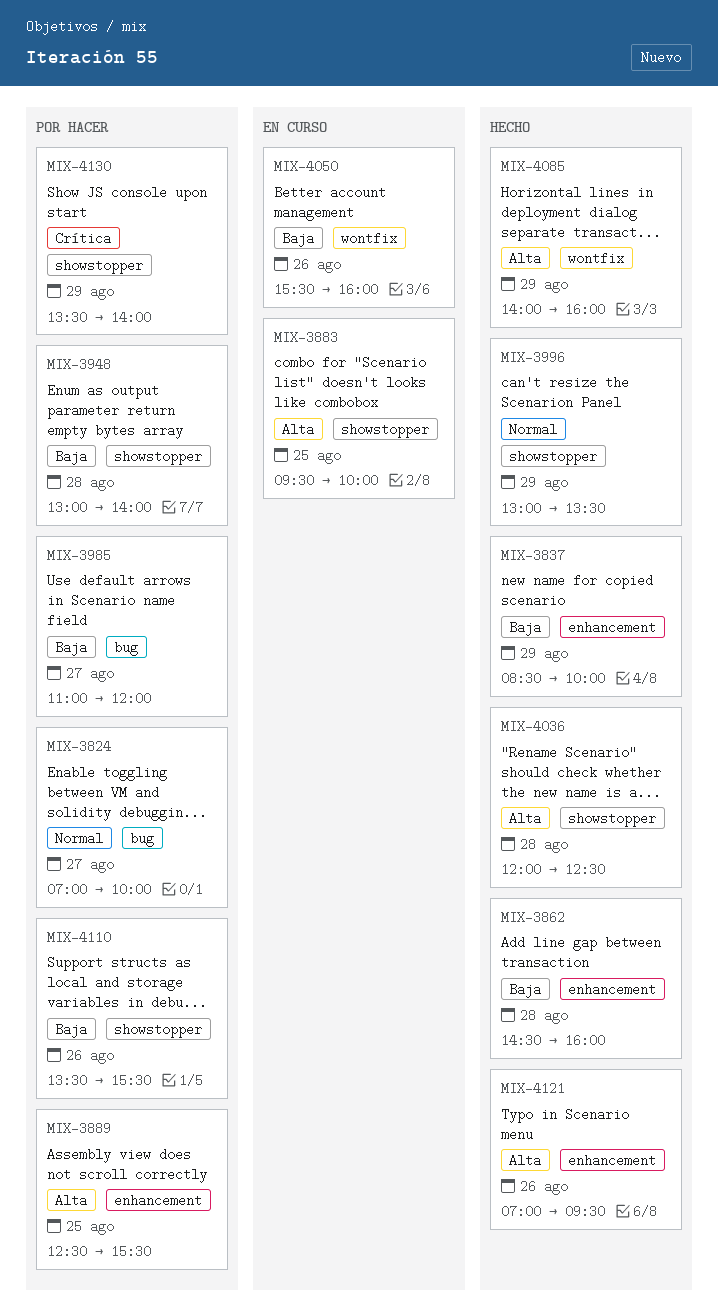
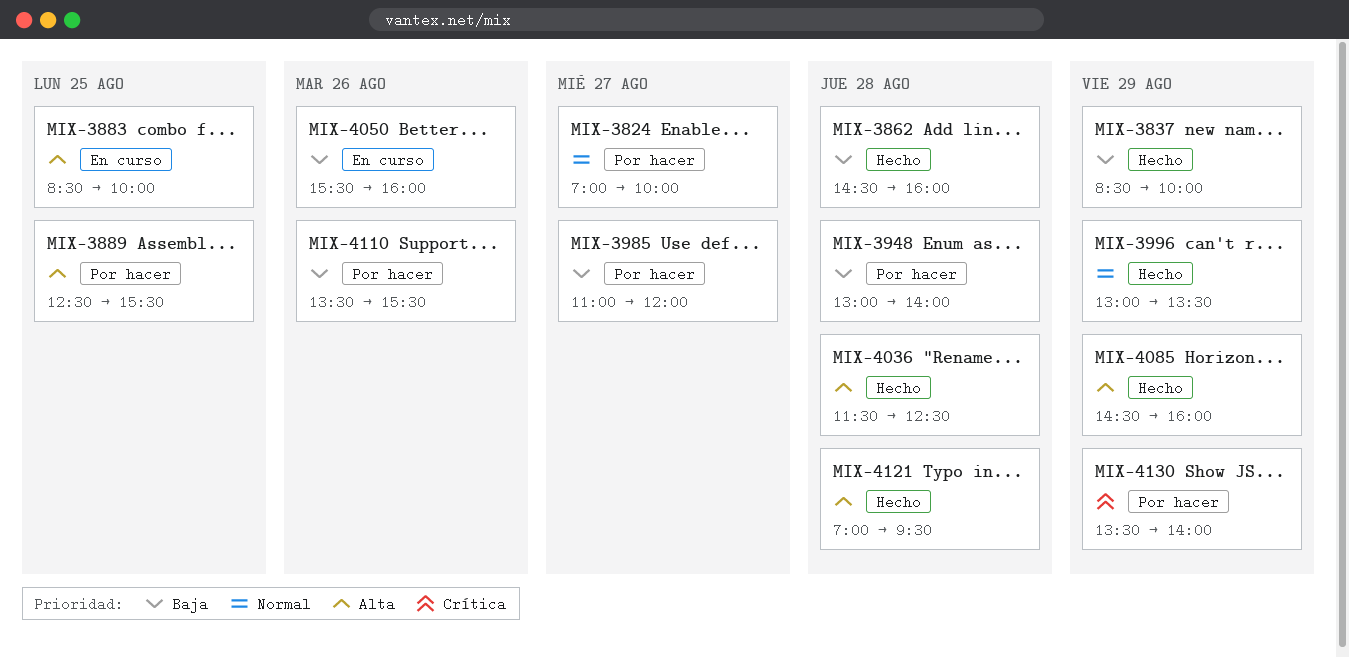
MIX-3883, begins: 09:30 -> 08:30
MIX-4036, begins: 12:00 -> 11:30
MIX-4085, begins: 14:00 -> 14:30
MIX-4121, day: Aug 26 -> Aug 28

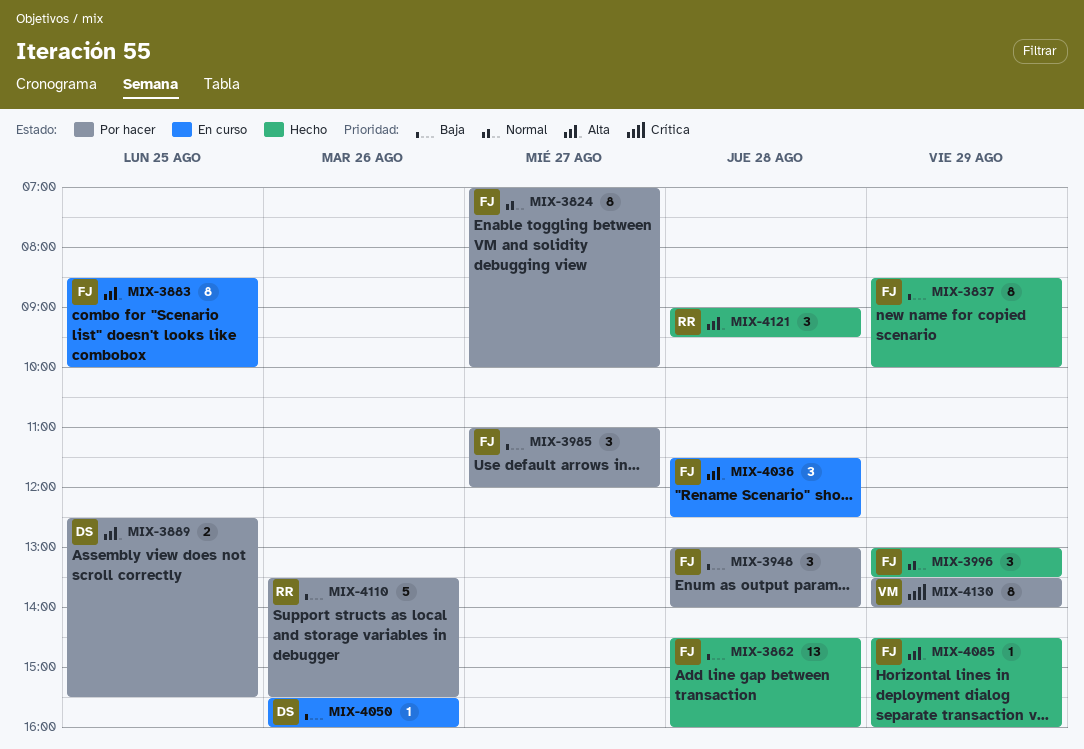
MIX-4036, status: Hecho -> En curso
MIX-4121, begins: 07:00 -> 09:00

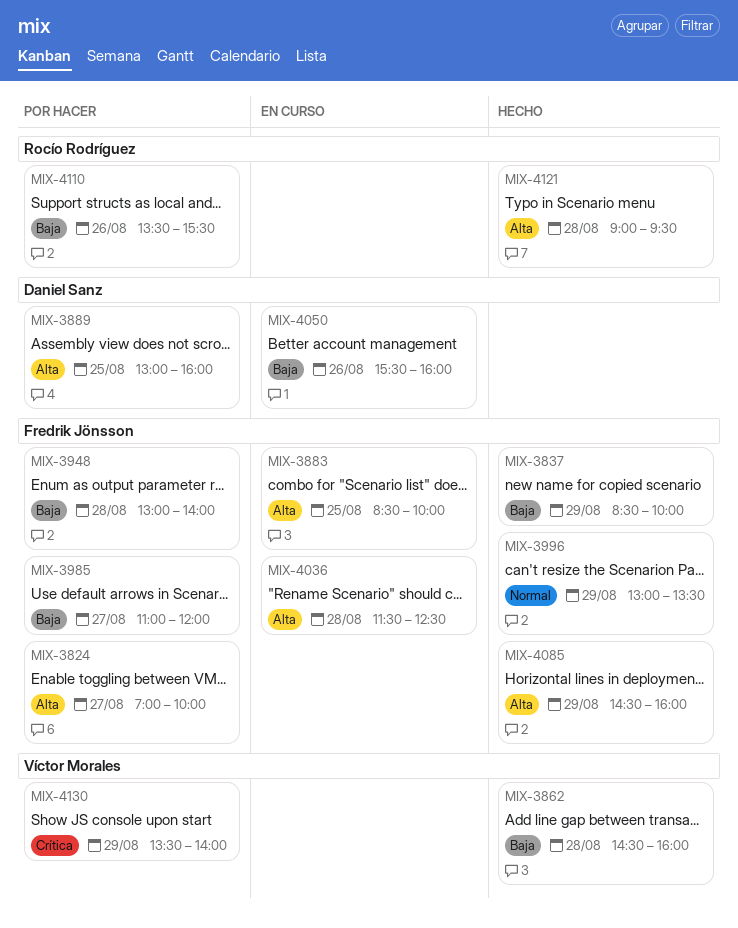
MIX-3824, priority: Normal -> Alta
MIX-3862, owner: Fredrik Jönsson -> Víctor Morales
MIX-3889, begins: 12:30 -> 13:00
MIX-3889, ends: 15:30 -> 16:00

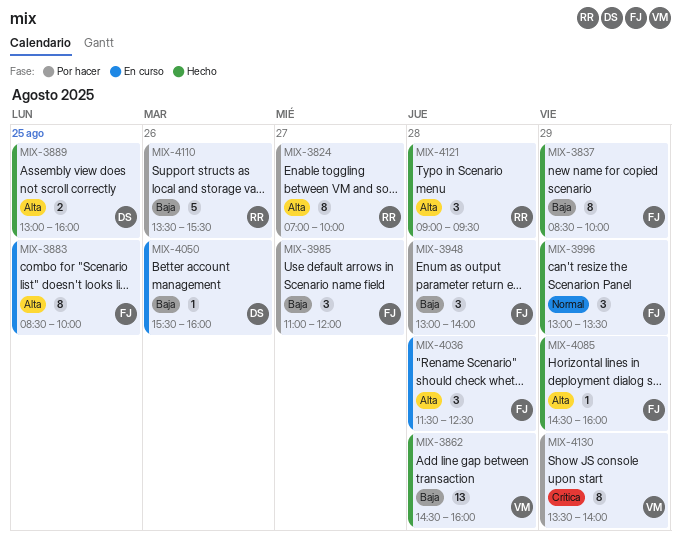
MIX-3824, owner: Fredrik Jönsson -> Rocío Rodríguez
MIX-3889, status: Por hacer -> Hecho

